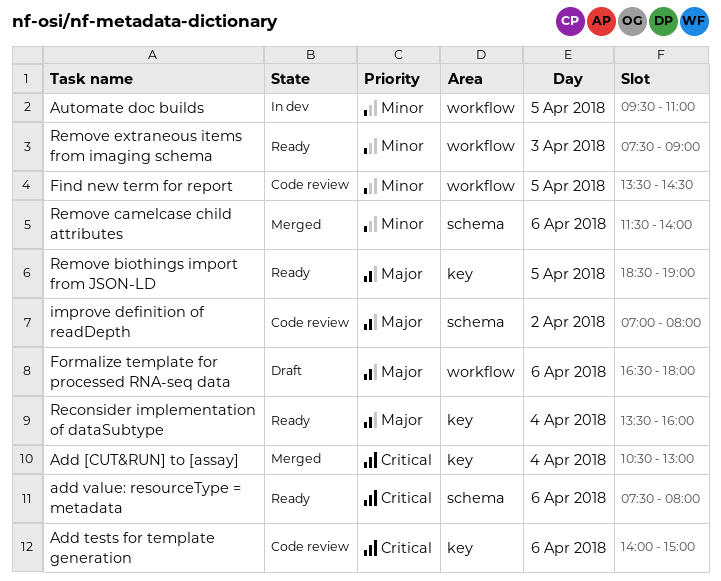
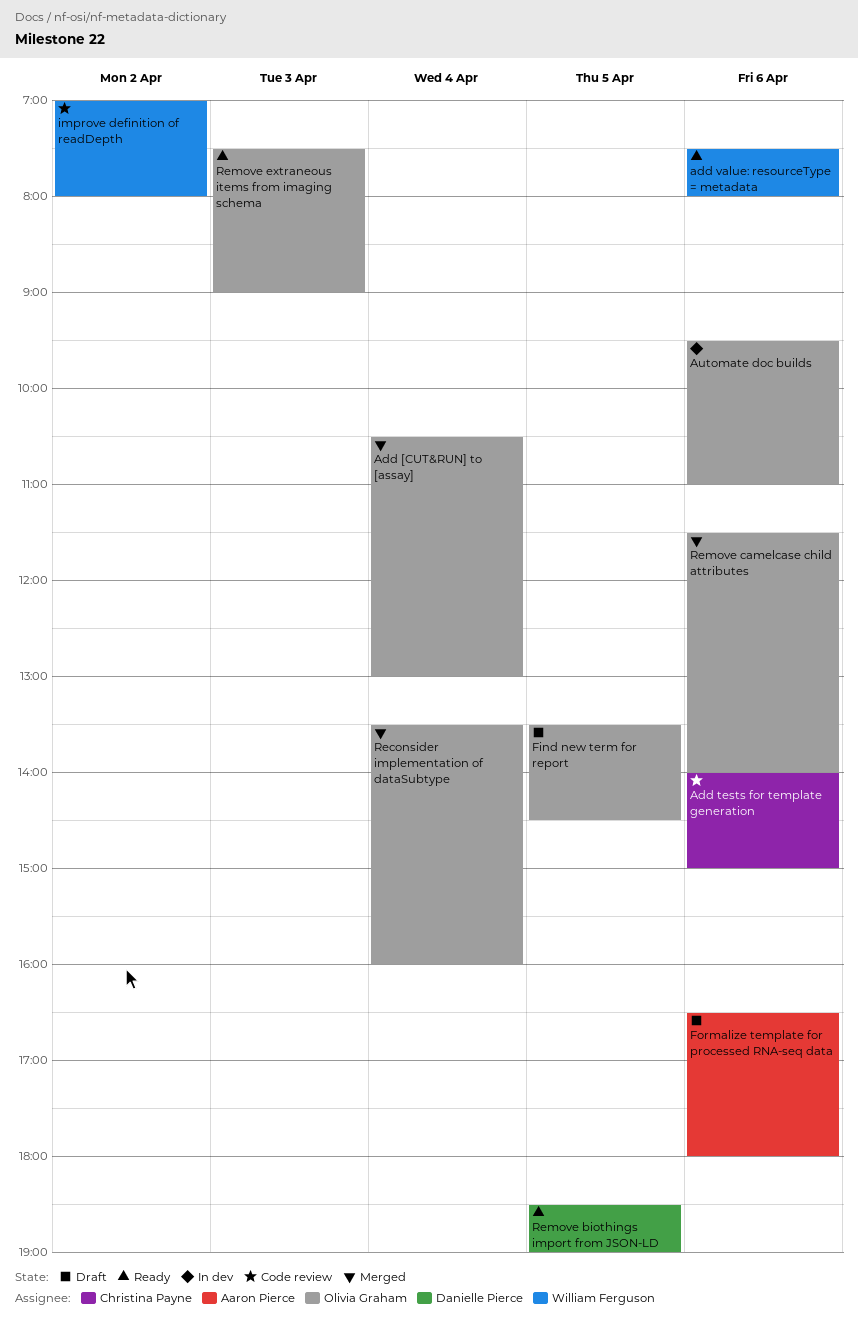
Automate doc builds, day: Apr 5 -> Apr 6
Find new term for report, status: Code review -> Draft
Reconsider implementation of dataSubtype, status: Ready -> Merged

